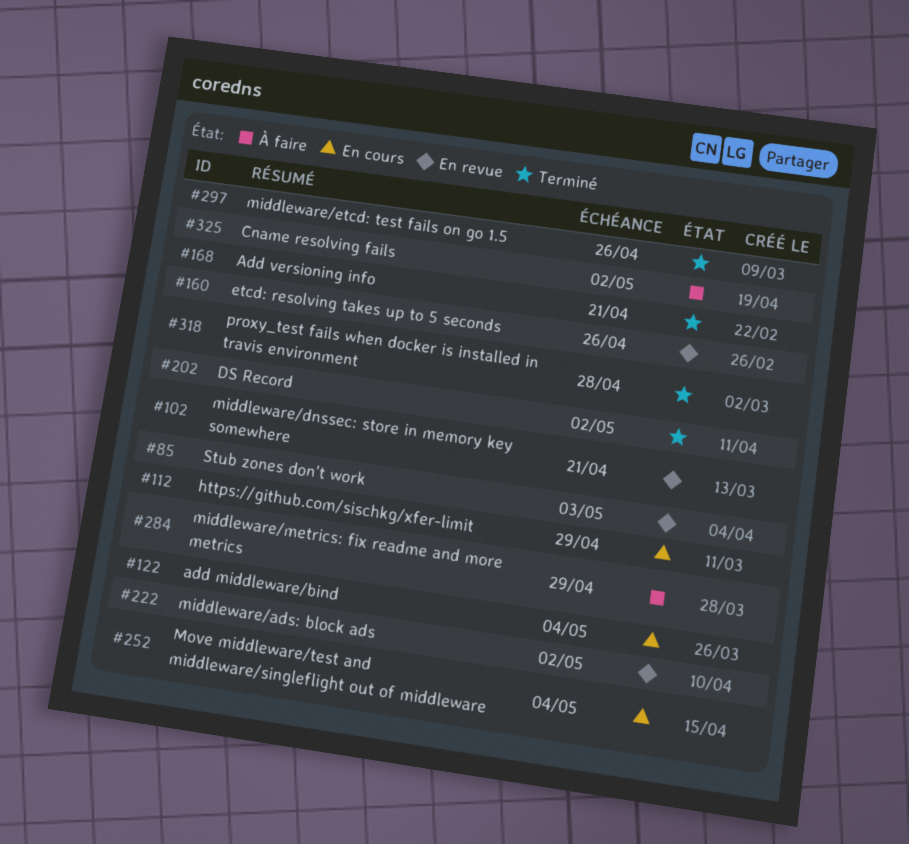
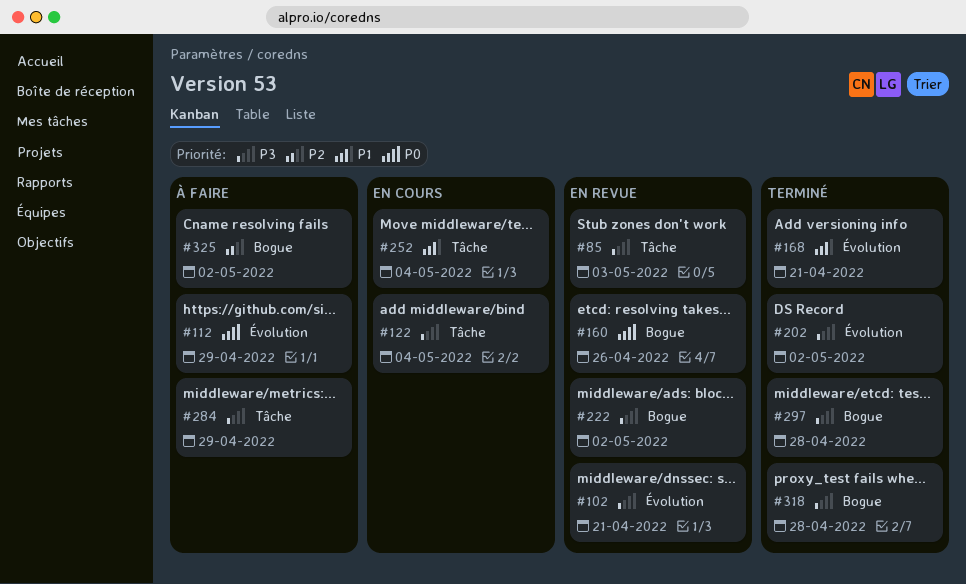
#112, status: En cours -> À faire
#297, due: Apr 26 -> Apr 28

